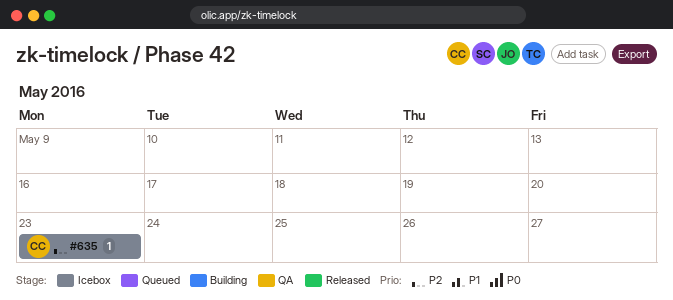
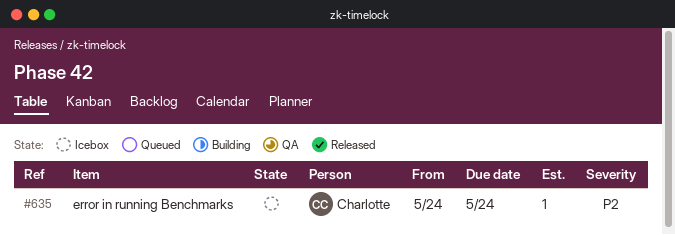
#635, start: May 23 -> May 24
#635, due: May 23 -> May 24

